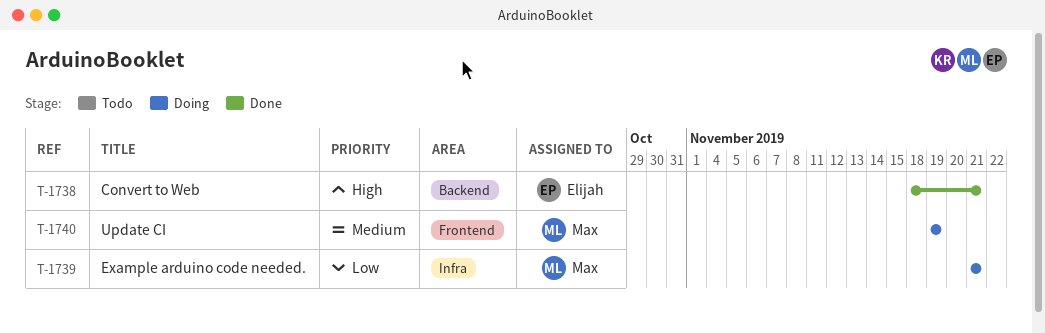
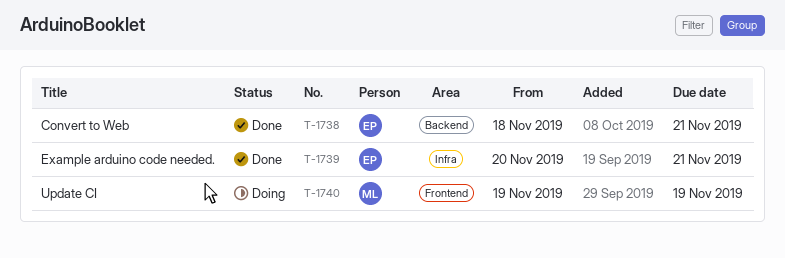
T-1739, status: Doing -> Done
T-1739, owner: Max -> Elijah
T-1739, start: Nov 21 -> Nov 20

